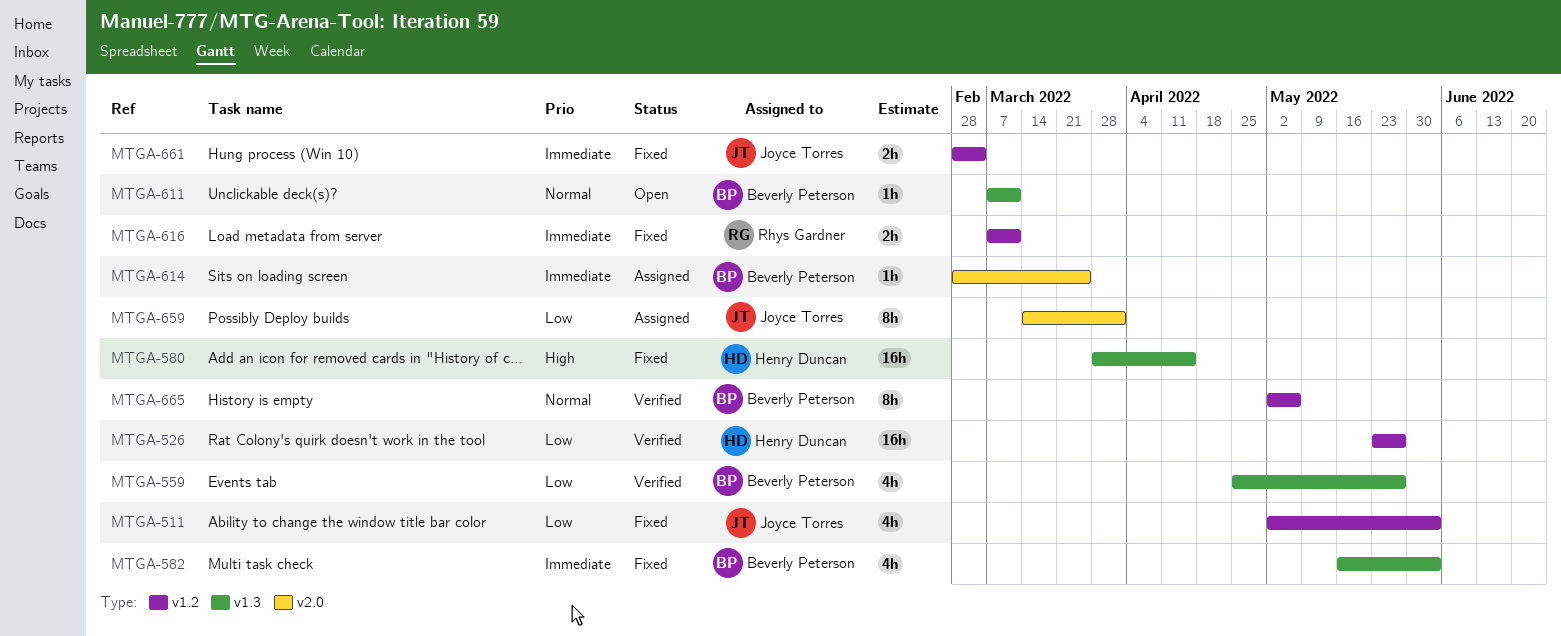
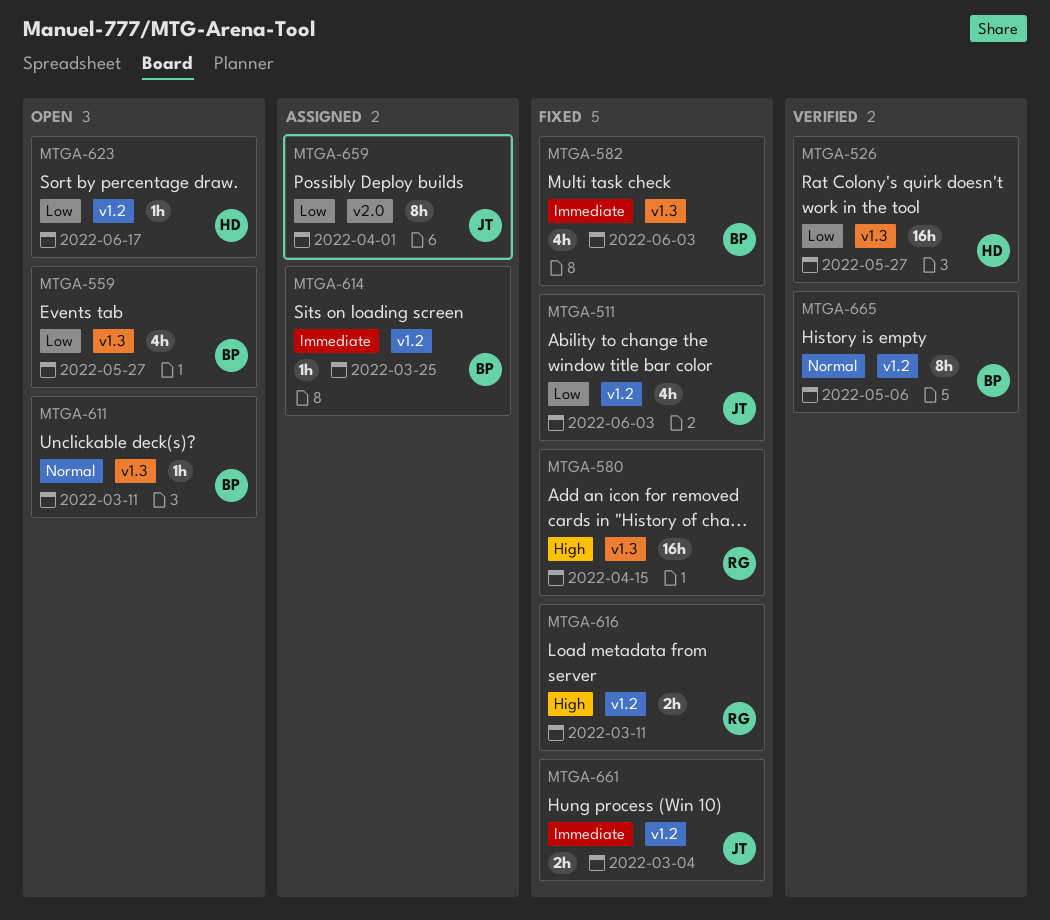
MTGA-526, label: v1.2 -> v1.3
MTGA-559, status: Verified -> Open
MTGA-580, owner: Henry Duncan -> Rhys Gardner
MTGA-614, label: v2.0 -> v1.2
MTGA-616, priority: Immediate -> High
MTGA-623: none -> present

